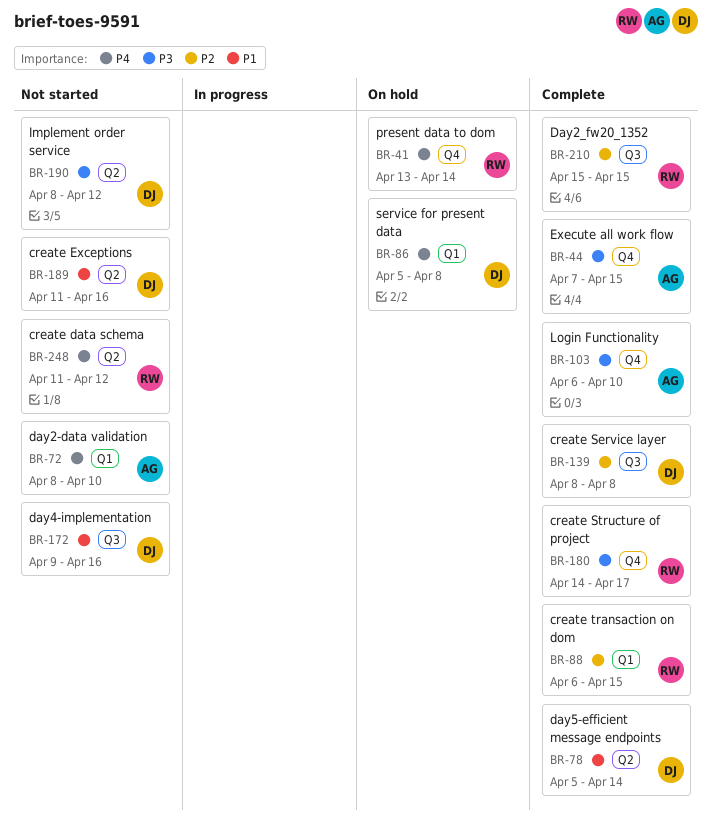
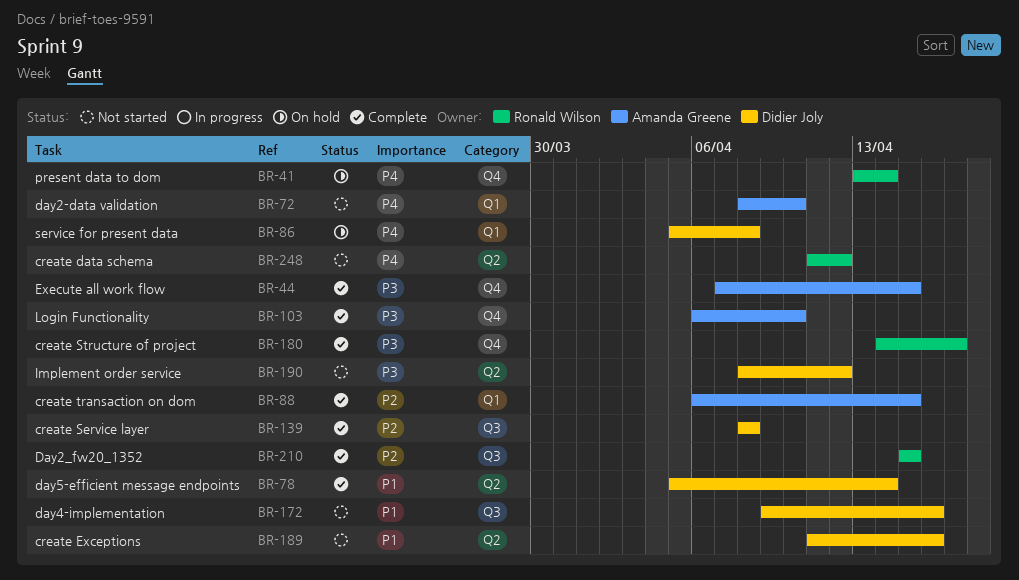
BR-88, owner: Ronald Wilson -> Amanda Greene

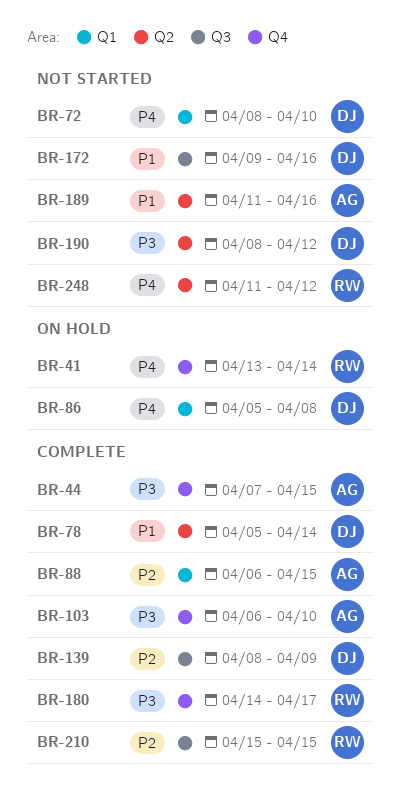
BR-72, owner: Amanda Greene -> Didier Joly
BR-139, due: Apr 8 -> Apr 9
BR-189, owner: Didier Joly -> Amanda Greene

